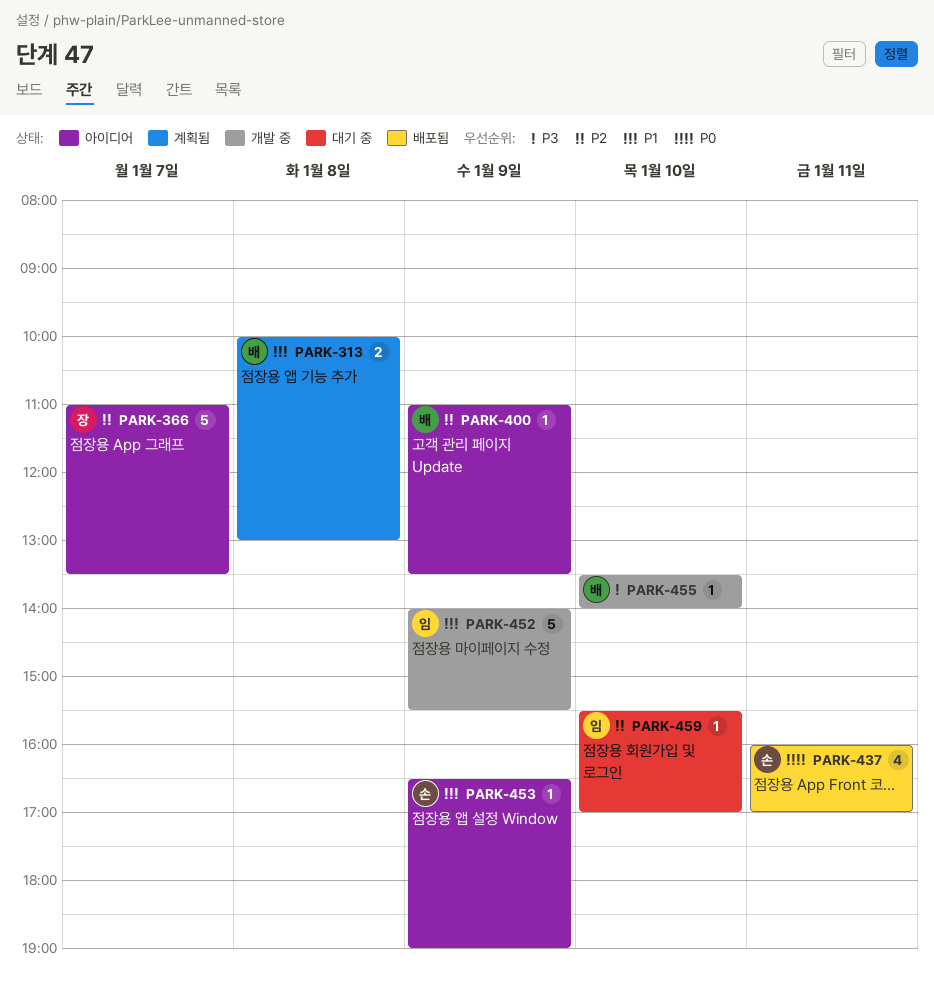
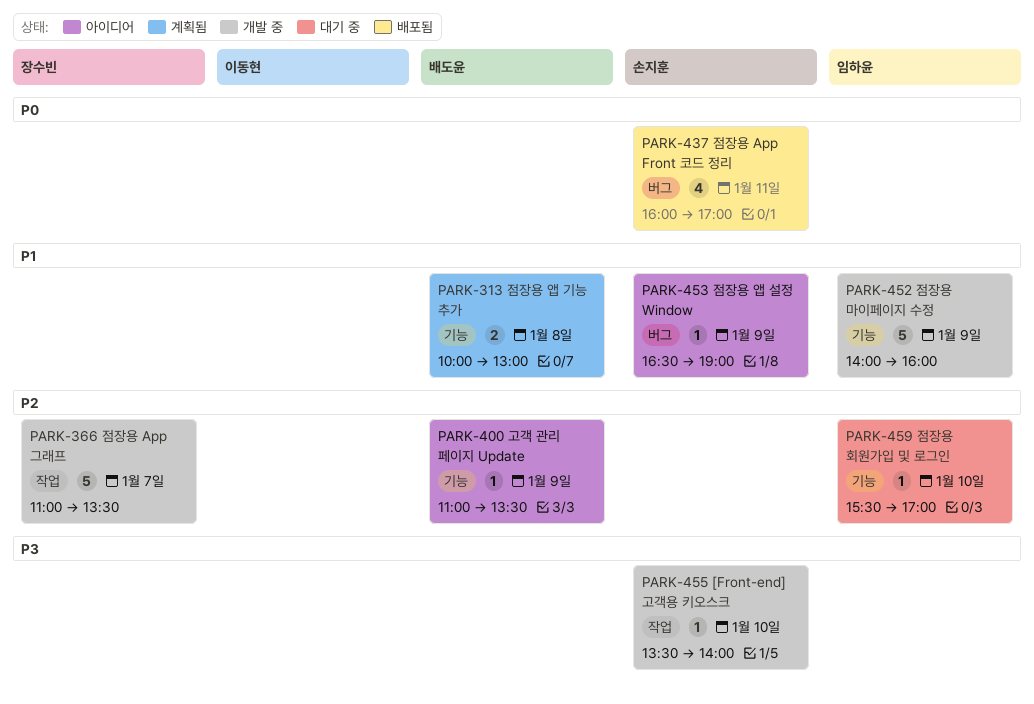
PARK-366, status: 아이디어 -> 개발 중
PARK-452, ends: 15:30 -> 16:00
PARK-455, owner: 배도윤 -> 손지훈

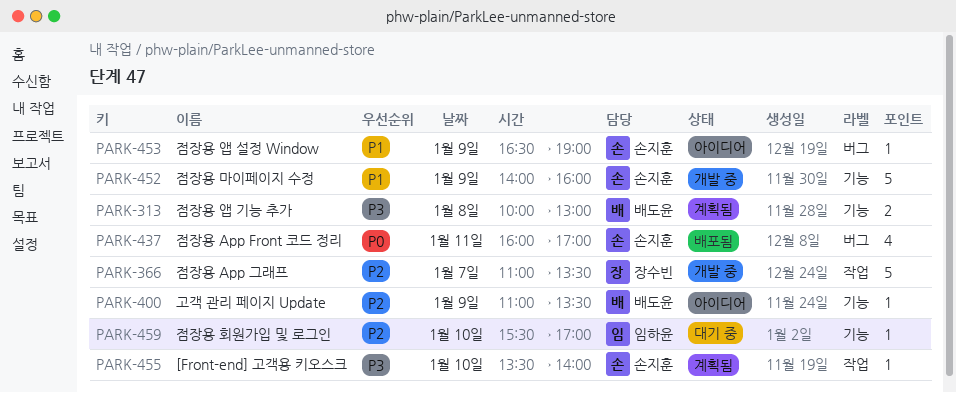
PARK-313, priority: P1 -> P3
PARK-452, owner: 임하윤 -> 손지훈
PARK-455, status: 개발 중 -> 계획됨

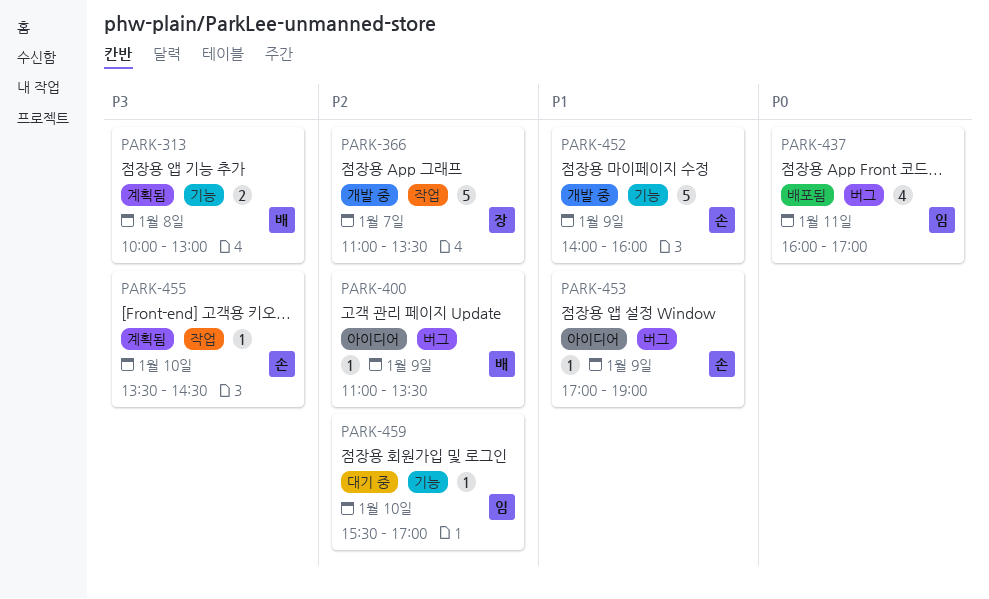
PARK-400, label: 기능 -> 버그
PARK-437, owner: 손지훈 -> 임하윤
PARK-453, begins: 16:30 -> 17:00
PARK-455, ends: 14:00 -> 14:30

